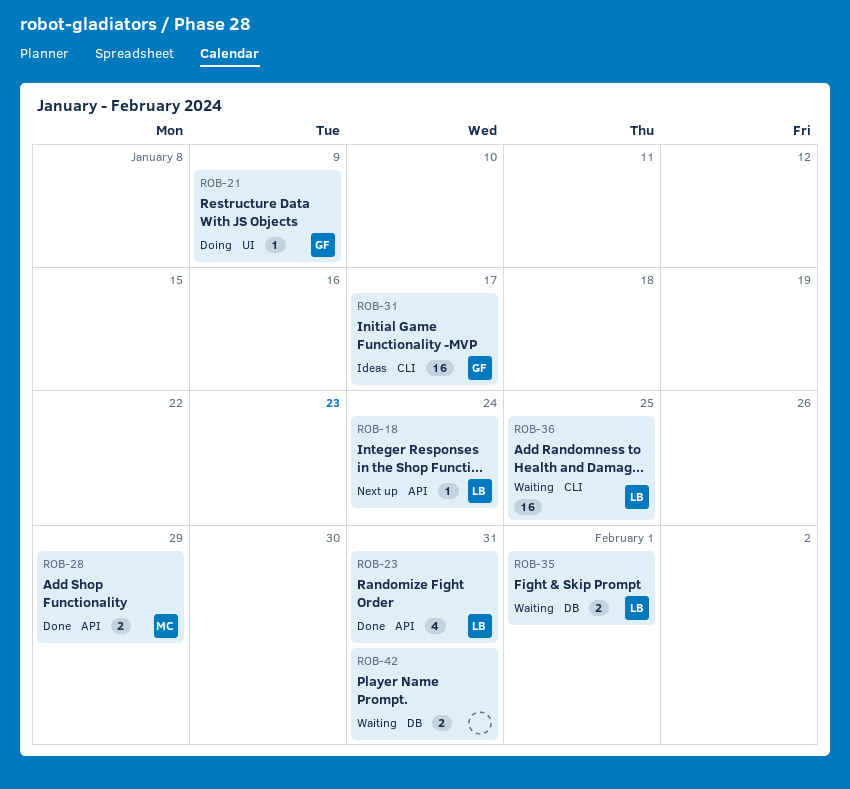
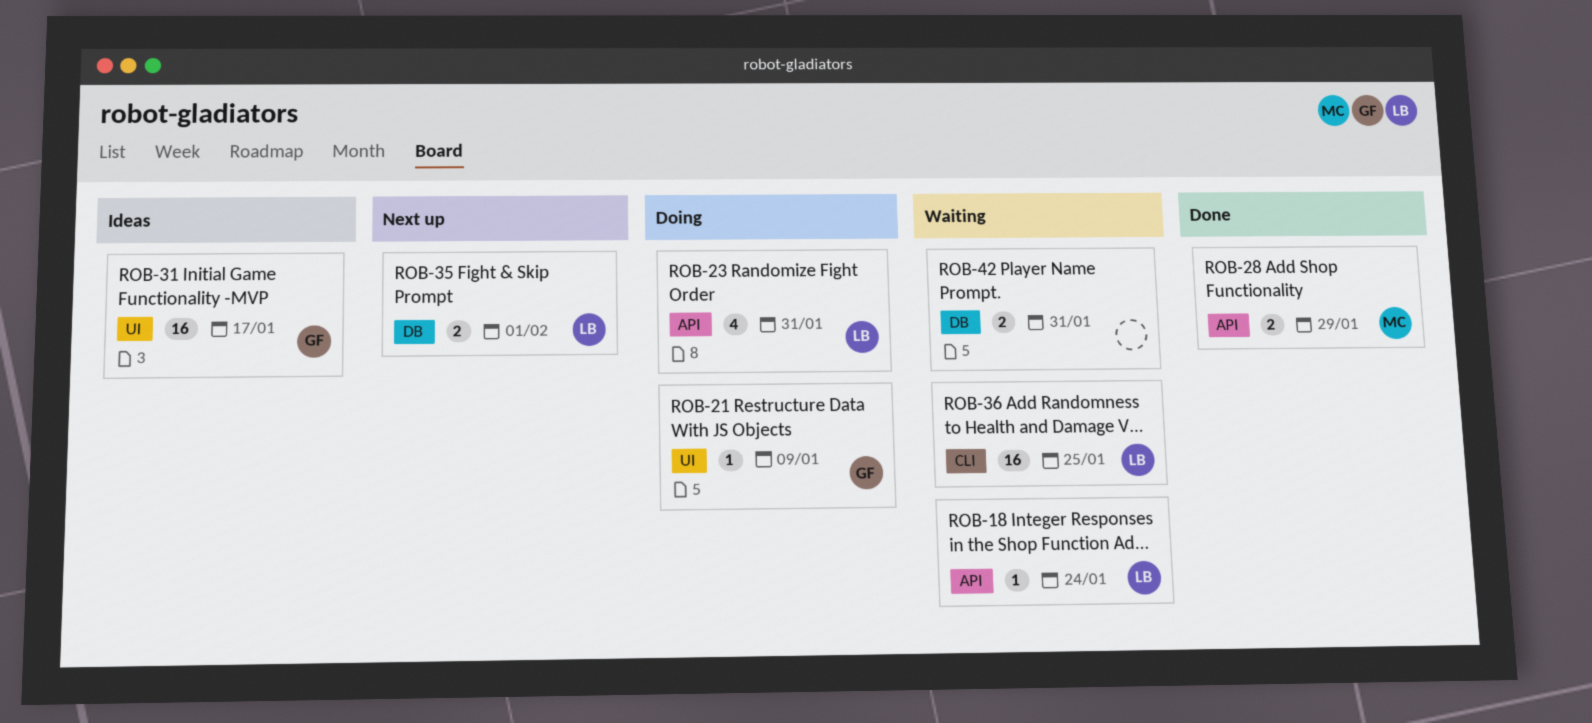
ROB-18, status: Next up -> Waiting
ROB-23, status: Done -> Doing
ROB-31, label: CLI -> UI
ROB-35, status: Waiting -> Next up

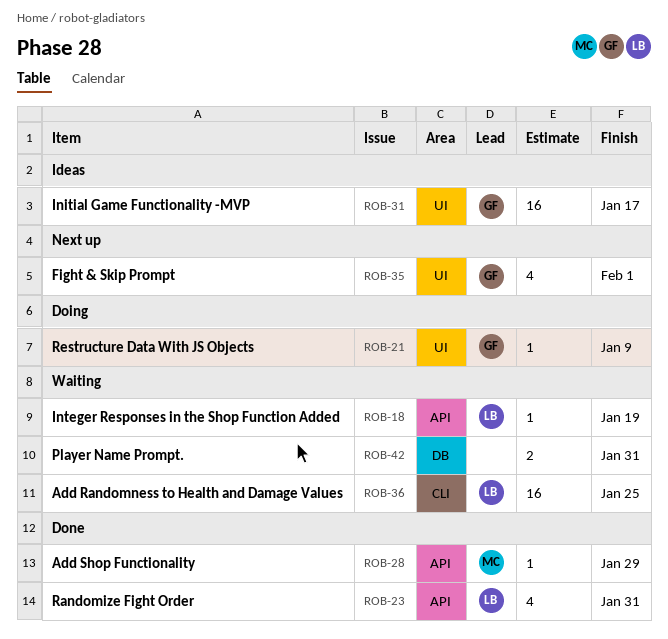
ROB-18, due: Jan 24 -> Jan 19
ROB-23, status: Doing -> Done
ROB-28, estimate: 2 -> 1
ROB-35, owner: LB -> GF
ROB-35, label: DB -> UI
ROB-35, estimate: 2 -> 4

